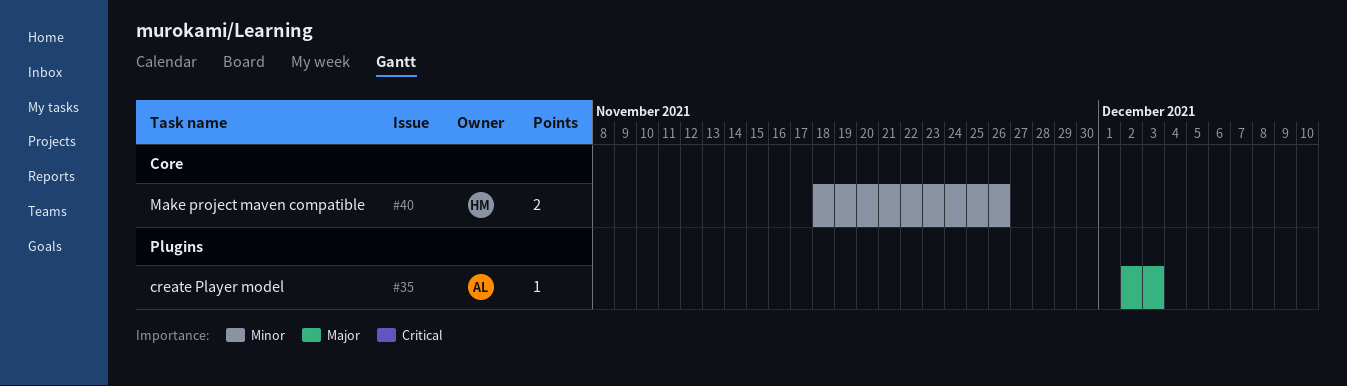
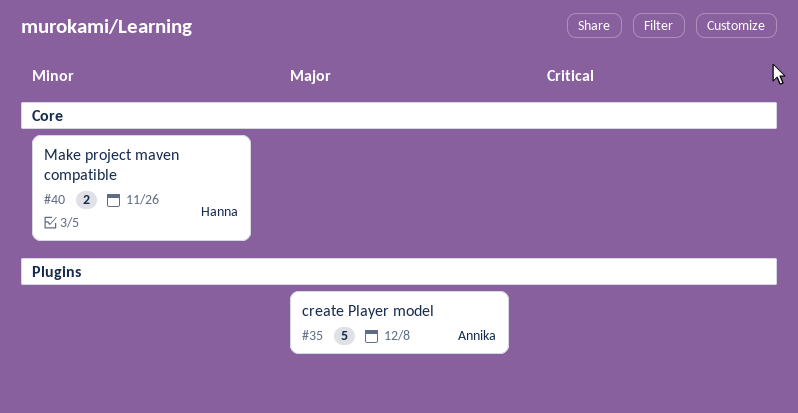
#35, estimate: 1 -> 5
#35, due: Dec 3 -> Dec 8

